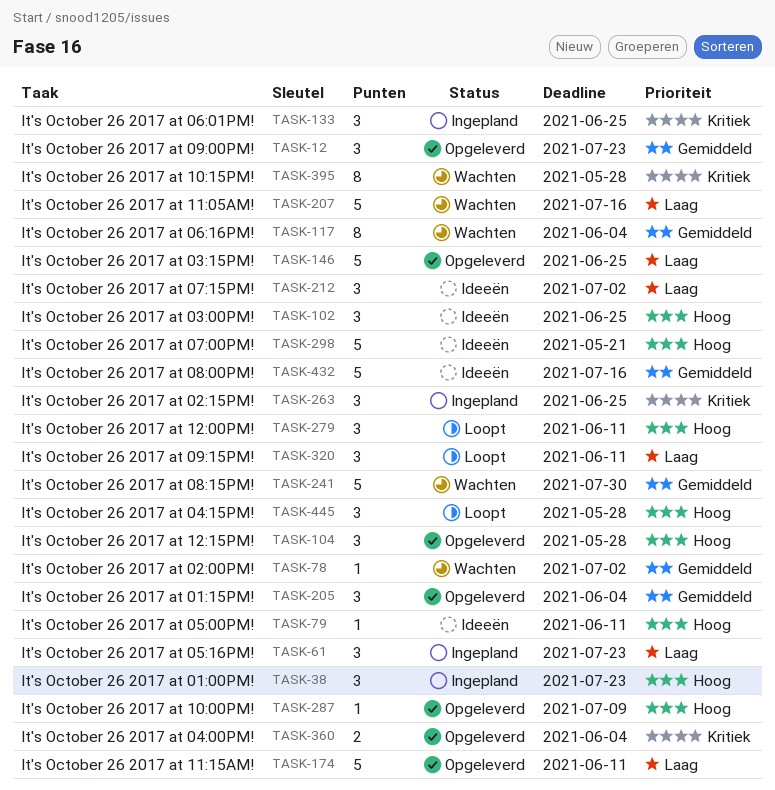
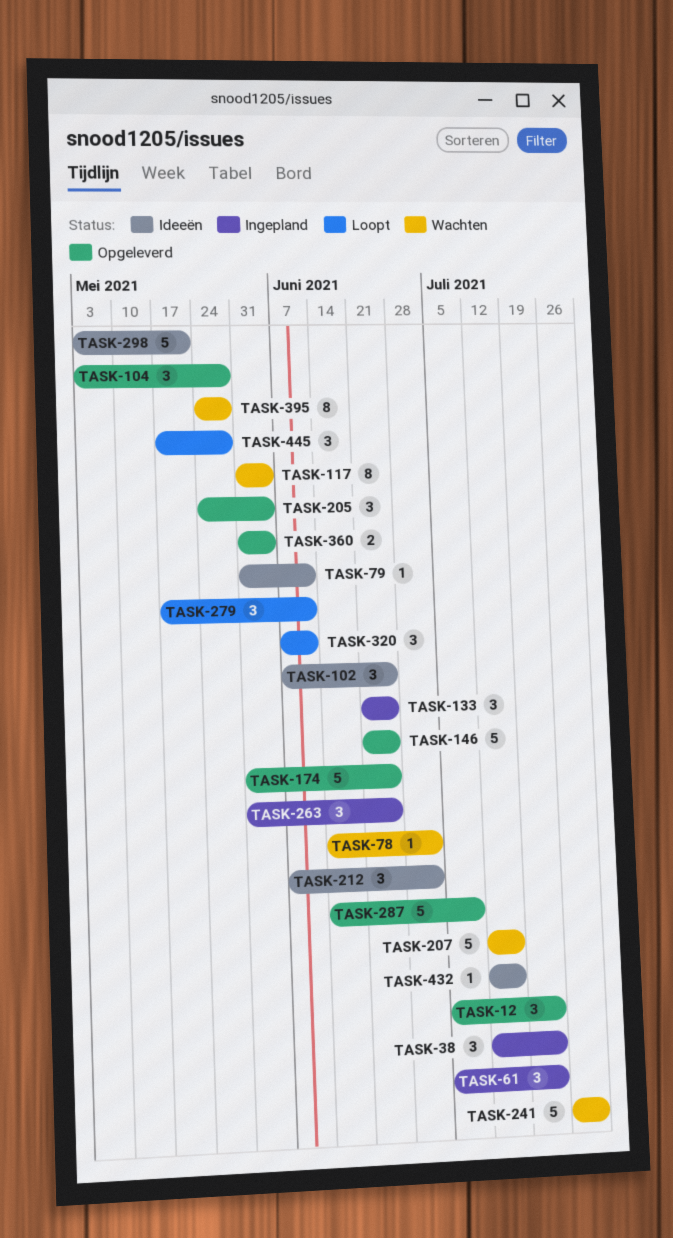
TASK-174, due: Jun 11 -> Jun 25
TASK-287, estimate: 1 -> 5
TASK-432, estimate: 5 -> 1

